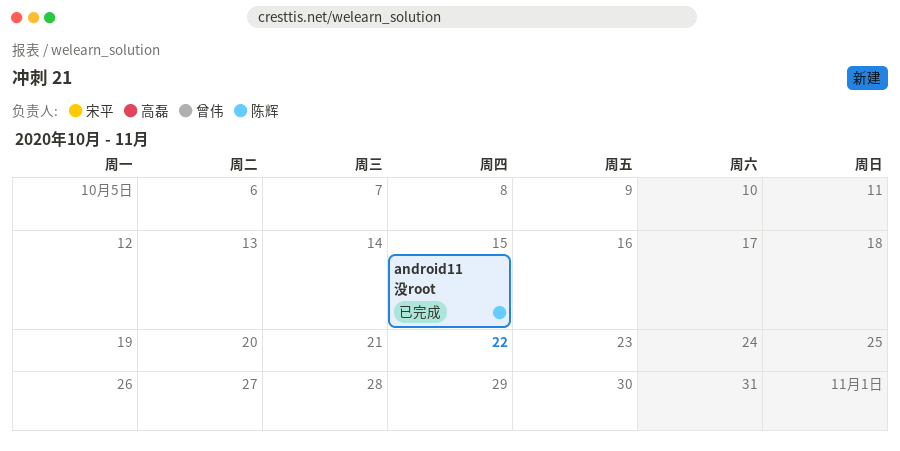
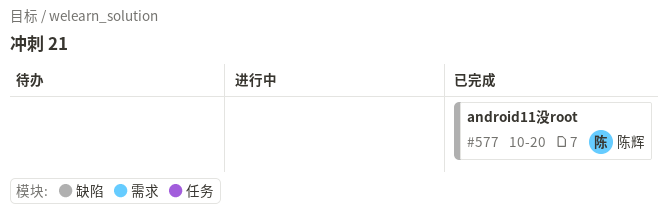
android11没root, due: Oct 15 -> Oct 20

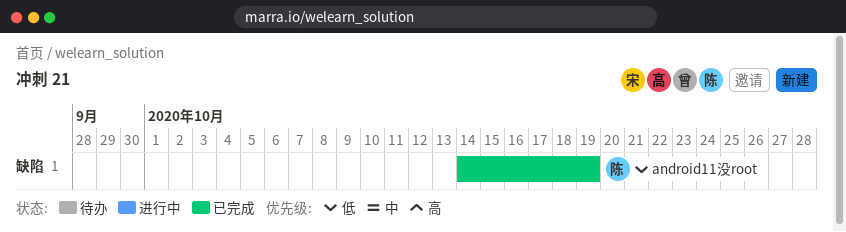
android11没root, due: Oct 20 -> Oct 19

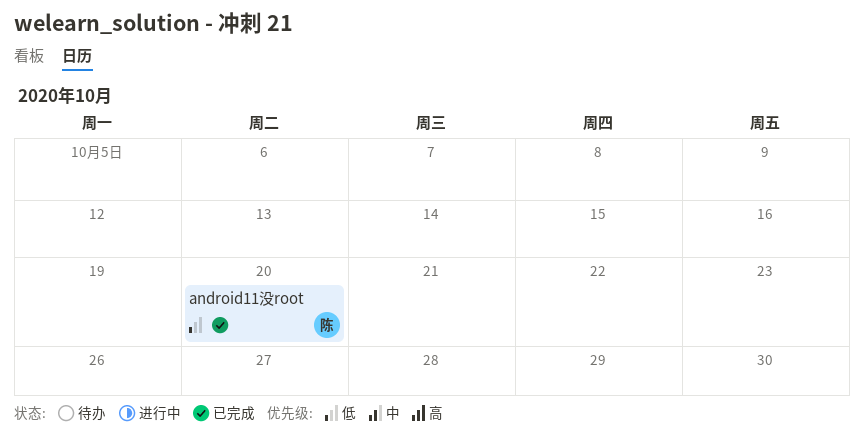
android11没root, due: Oct 19 -> Oct 20

